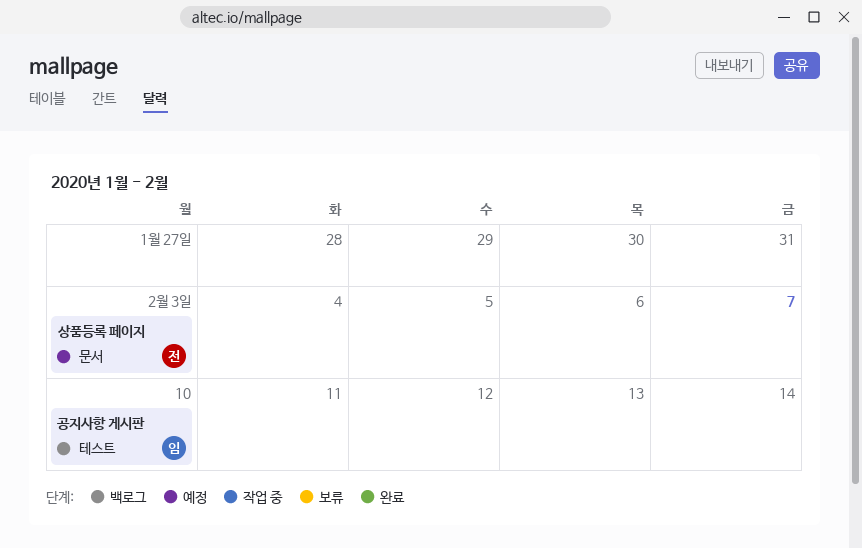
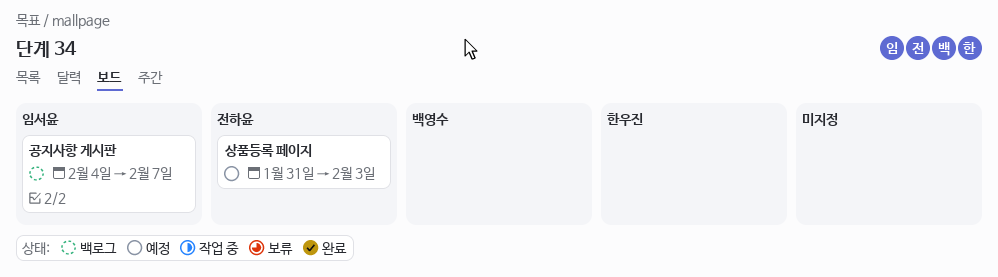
공지사항 게시판, due: Feb 10 -> Feb 7

